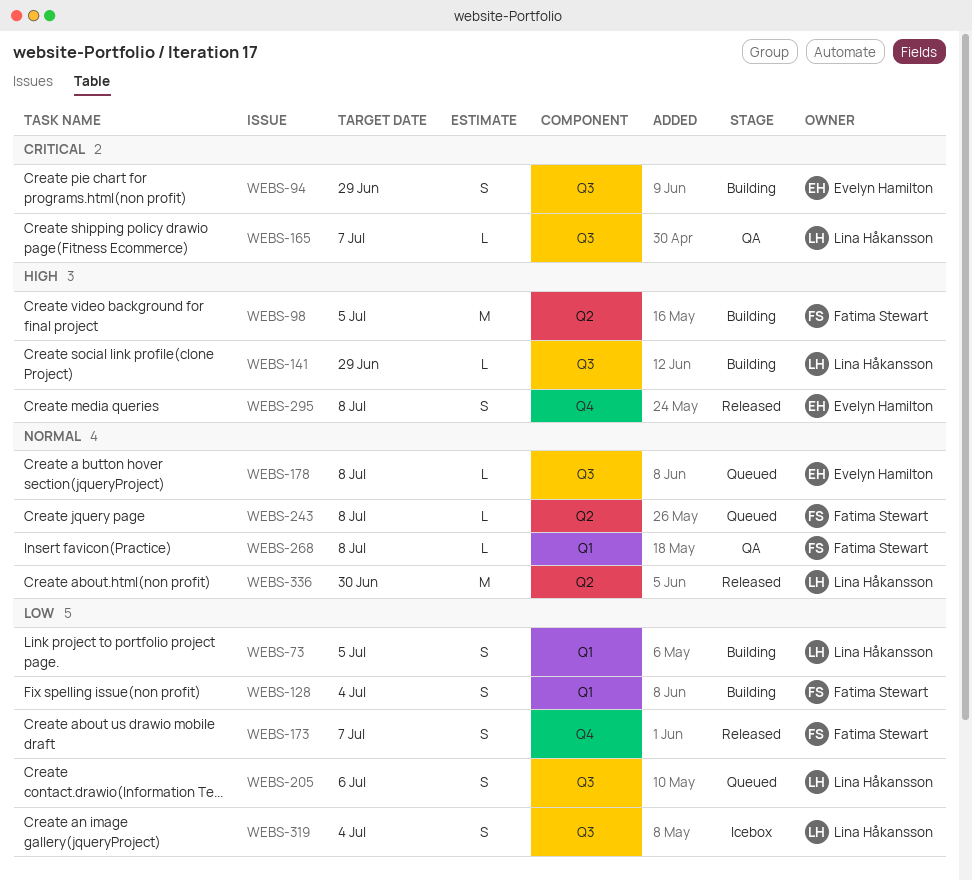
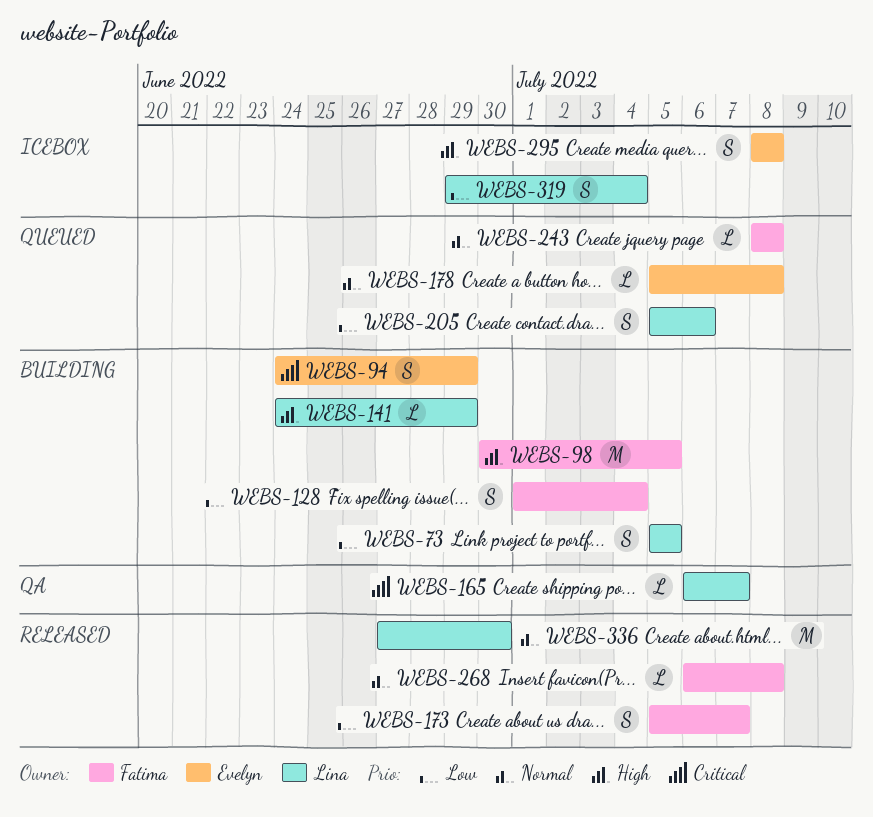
WEBS-268, status: QA -> Released
WEBS-295, status: Released -> Icebox

